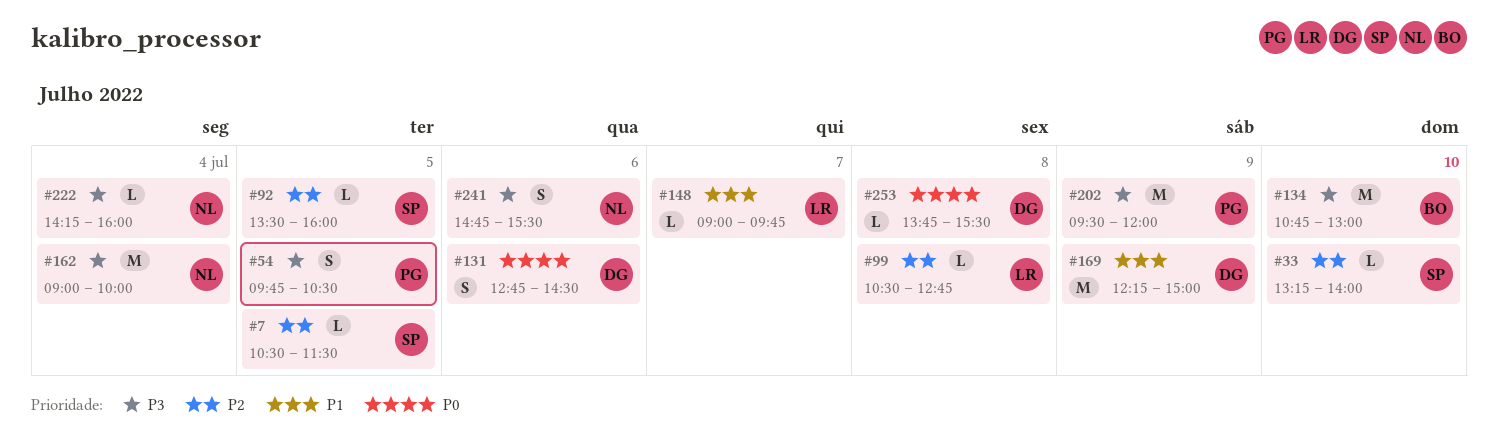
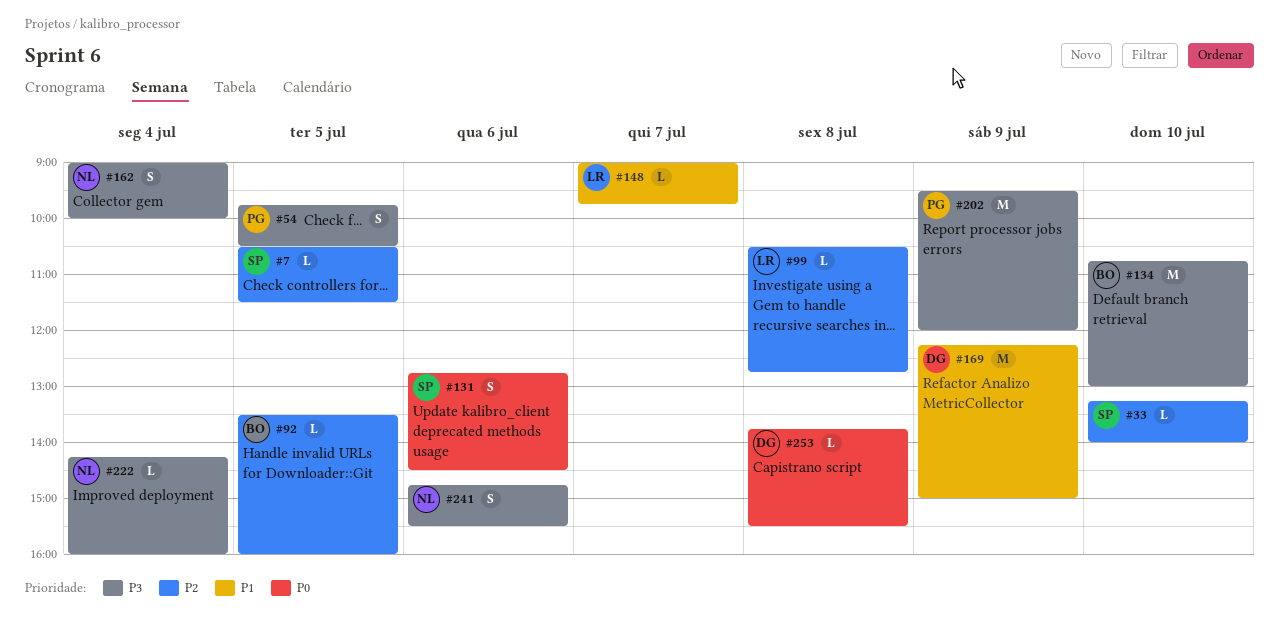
#92, owner: SP -> BO
#131, owner: DG -> SP
#162, estimate: M -> S

